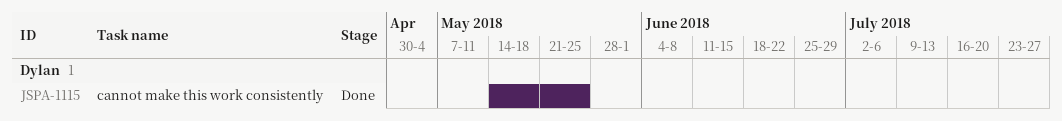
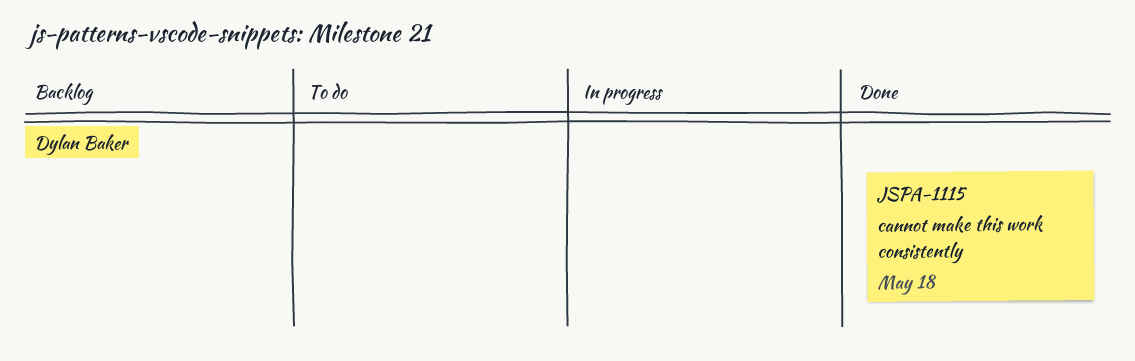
JSPA-1115, due: May 25 -> May 18

